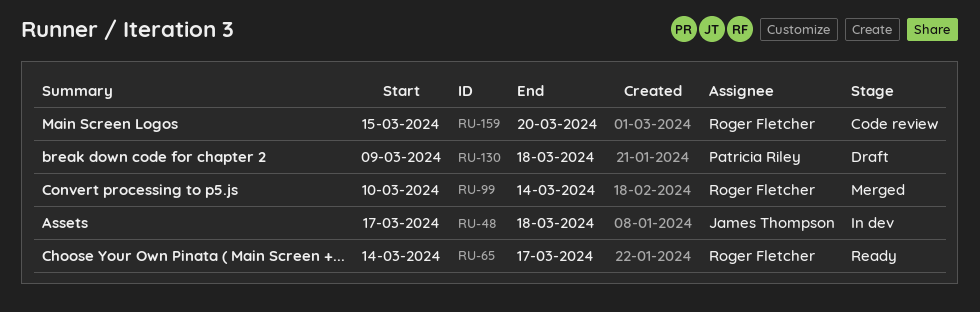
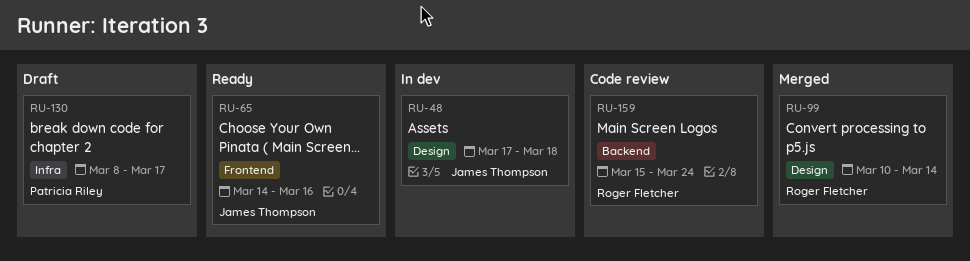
RU-65, owner: Roger Fletcher -> James Thompson
RU-65, due: Mar 17 -> Mar 16
RU-130, start: Mar 9 -> Mar 8
RU-130, due: Mar 18 -> Mar 17
RU-159, due: Mar 20 -> Mar 24

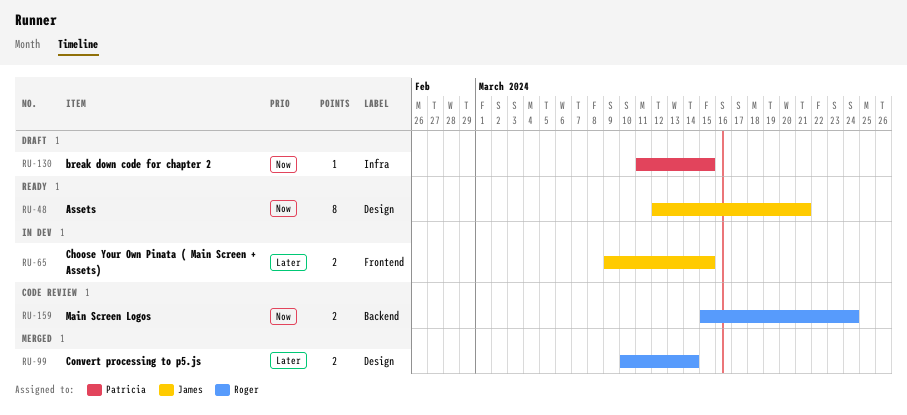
RU-48, status: In dev -> Ready
RU-48, start: Mar 17 -> Mar 12
RU-48, due: Mar 18 -> Mar 21
RU-65, status: Ready -> In dev
RU-65, start: Mar 14 -> Mar 9
RU-65, due: Mar 16 -> Mar 15
RU-130, start: Mar 8 -> Mar 11
RU-130, due: Mar 17 -> Mar 15

